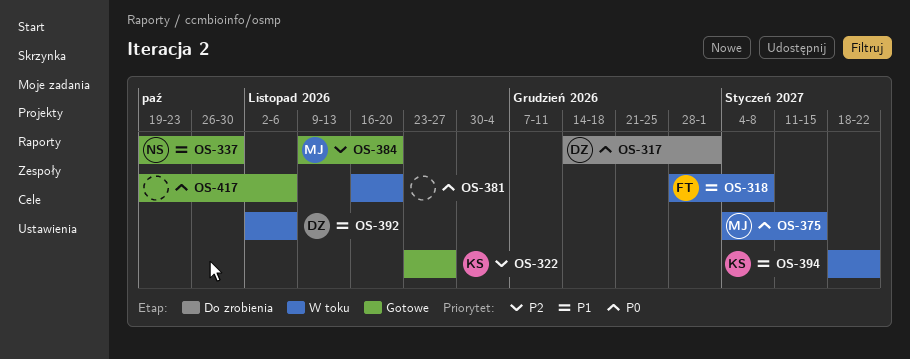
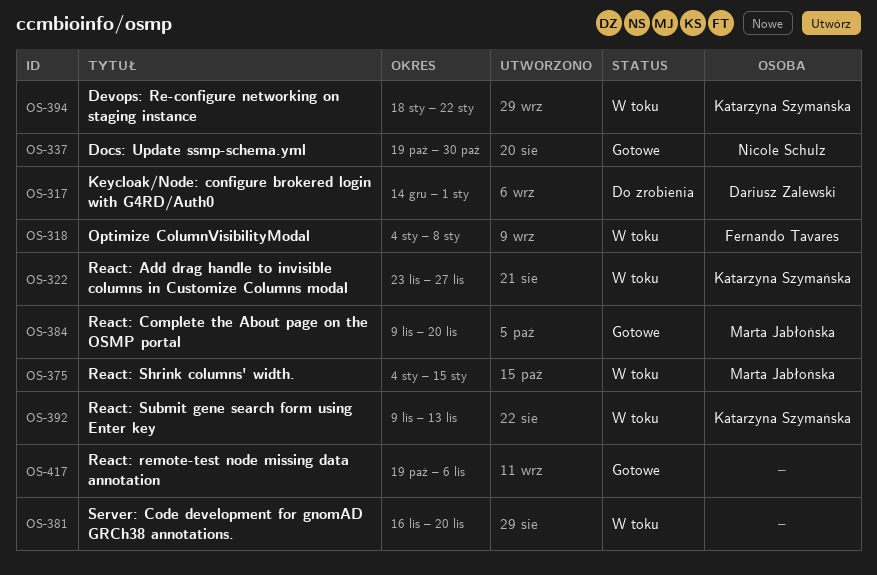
OS-318, start: Dec 28 -> Jan 4
OS-322, status: Gotowe -> W toku
OS-392, owner: Dariusz Zalewski -> Katarzyna Szymańska
OS-392, start: Nov 2 -> Nov 9
OS-392, due: Nov 6 -> Nov 13

